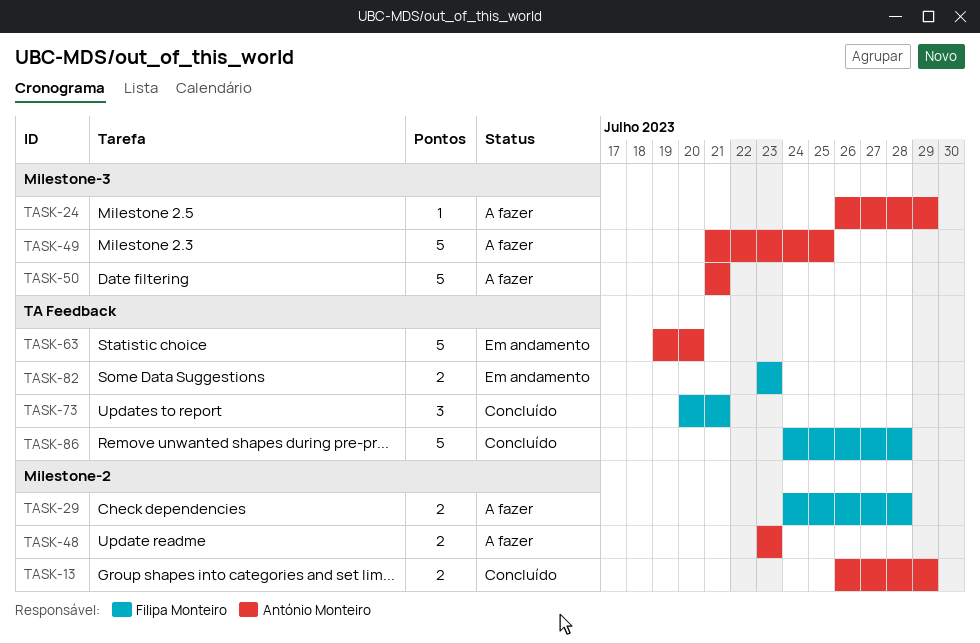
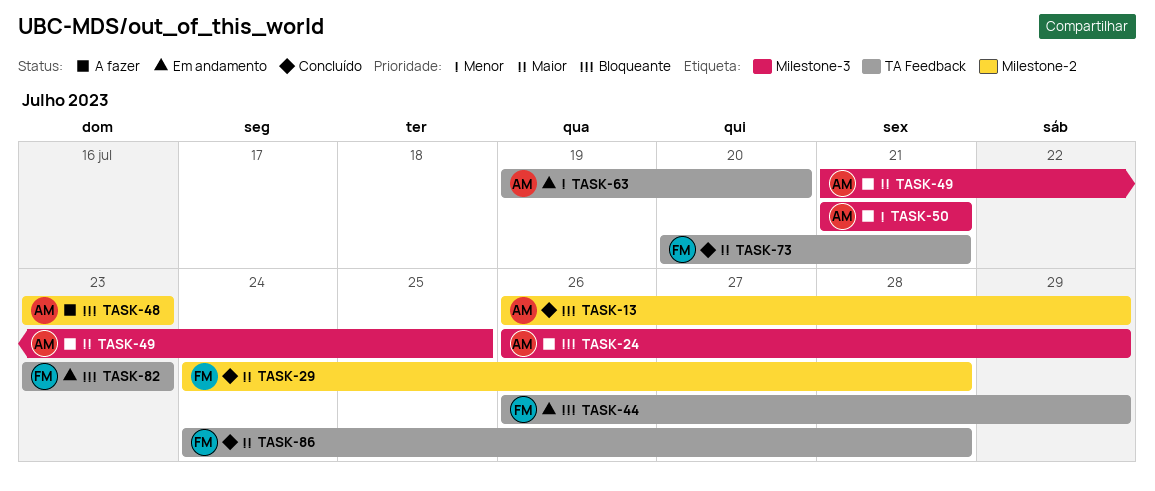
TASK-29, status: A fazer -> Concluído
TASK-44: none -> present

